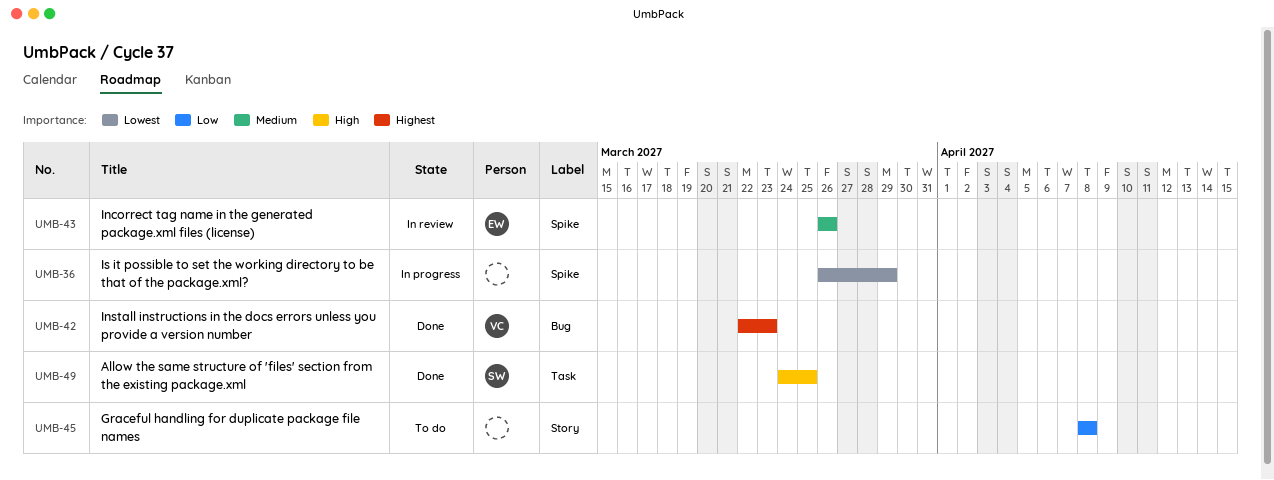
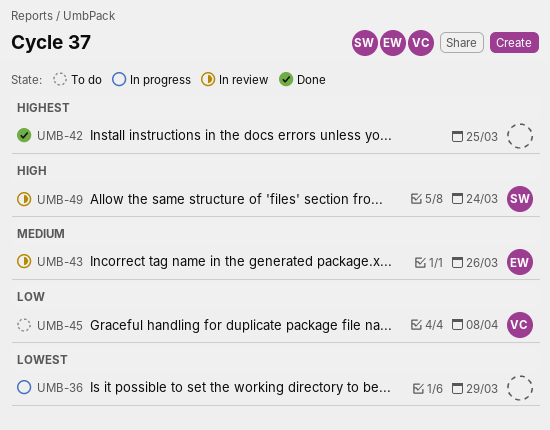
UMB-42, owner: VC -> none
UMB-42, due: Mar 23 -> Mar 25
UMB-45, owner: none -> VC
UMB-49, status: Done -> In review
UMB-49, due: Mar 25 -> Mar 24

